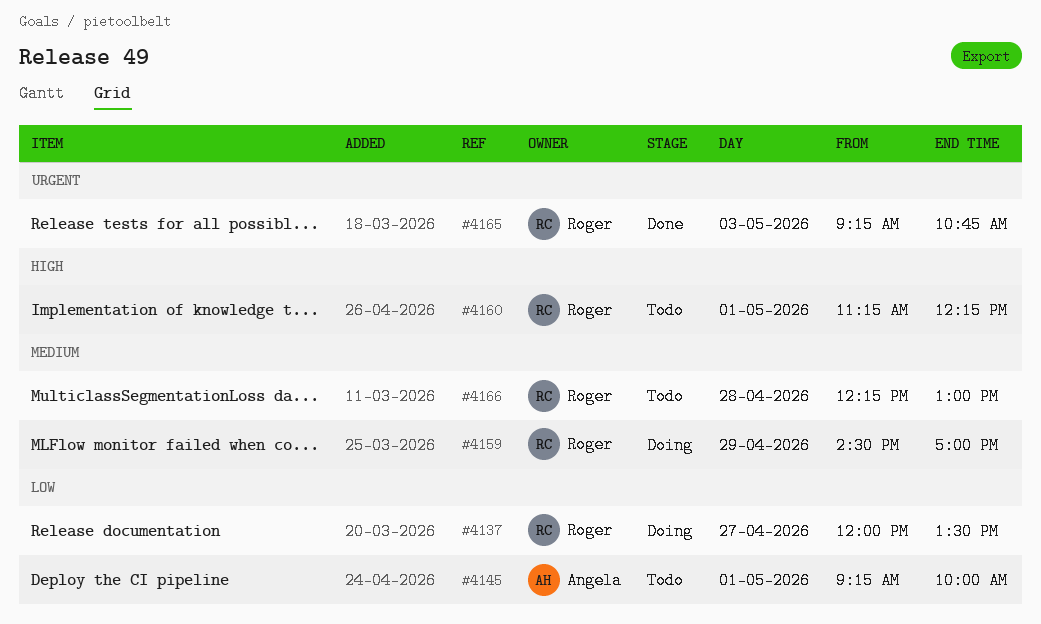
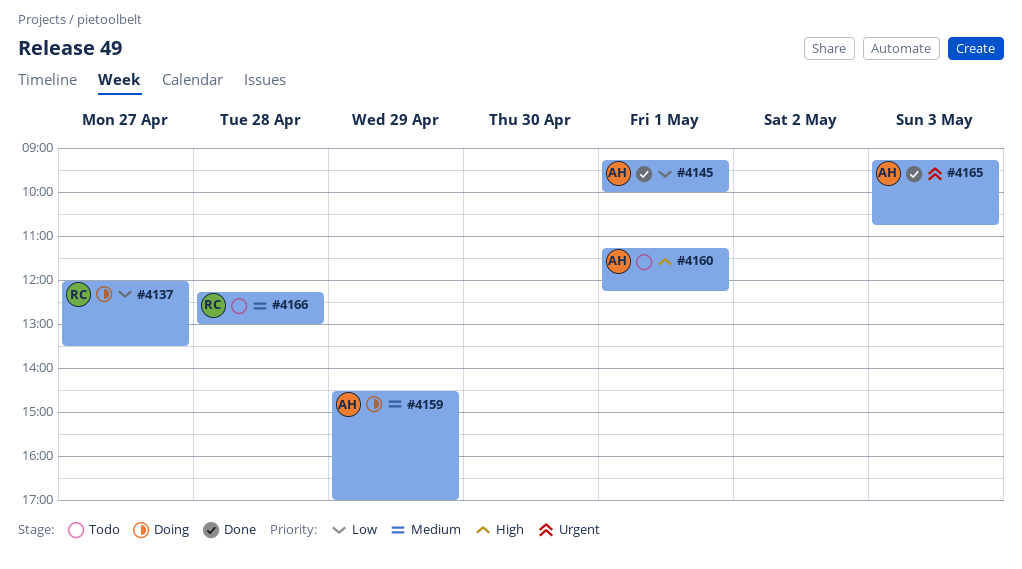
#4145, status: Todo -> Done
#4159, owner: Roger -> Angela
#4160, owner: Roger -> Angela
#4165, owner: Roger -> Angela

